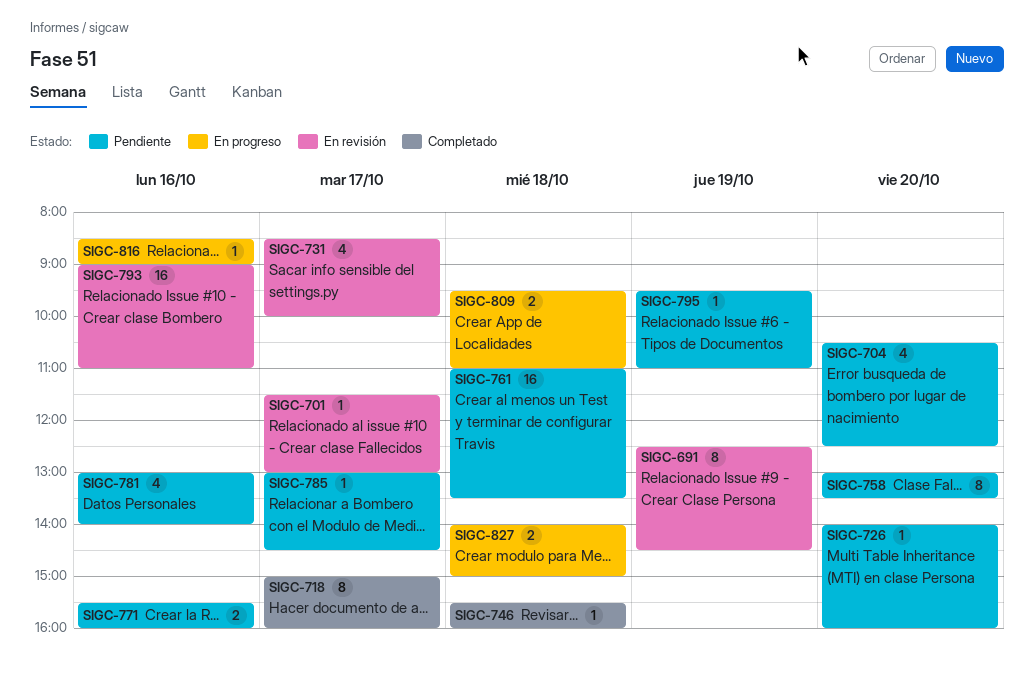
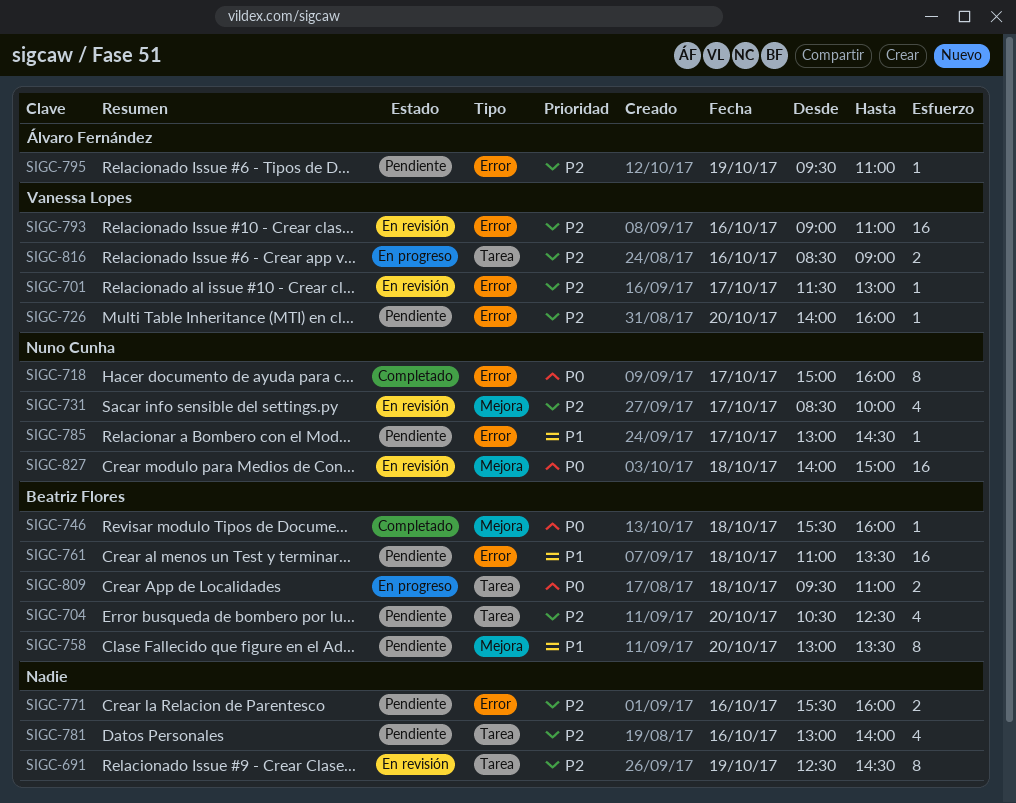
SIGC-816, estimate: 1 -> 2
SIGC-827, status: En progreso -> En revisión
SIGC-827, estimate: 2 -> 16

